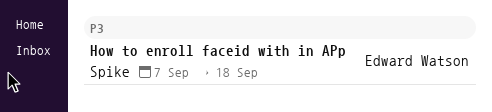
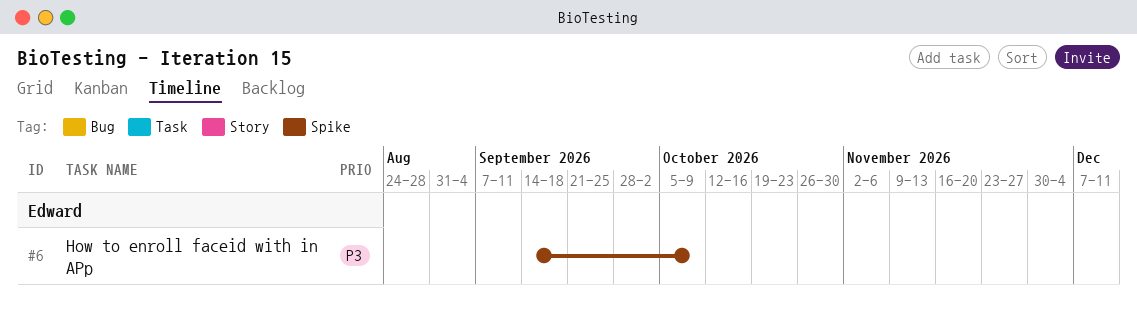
How to enroll faceid with in APp, start: Sep 7 -> Sep 14
How to enroll faceid with in APp, due: Sep 18 -> Oct 9

